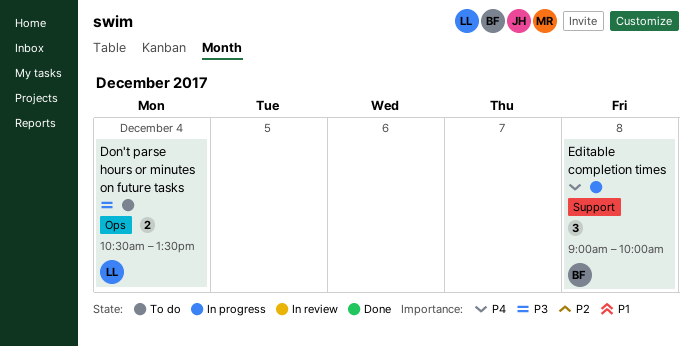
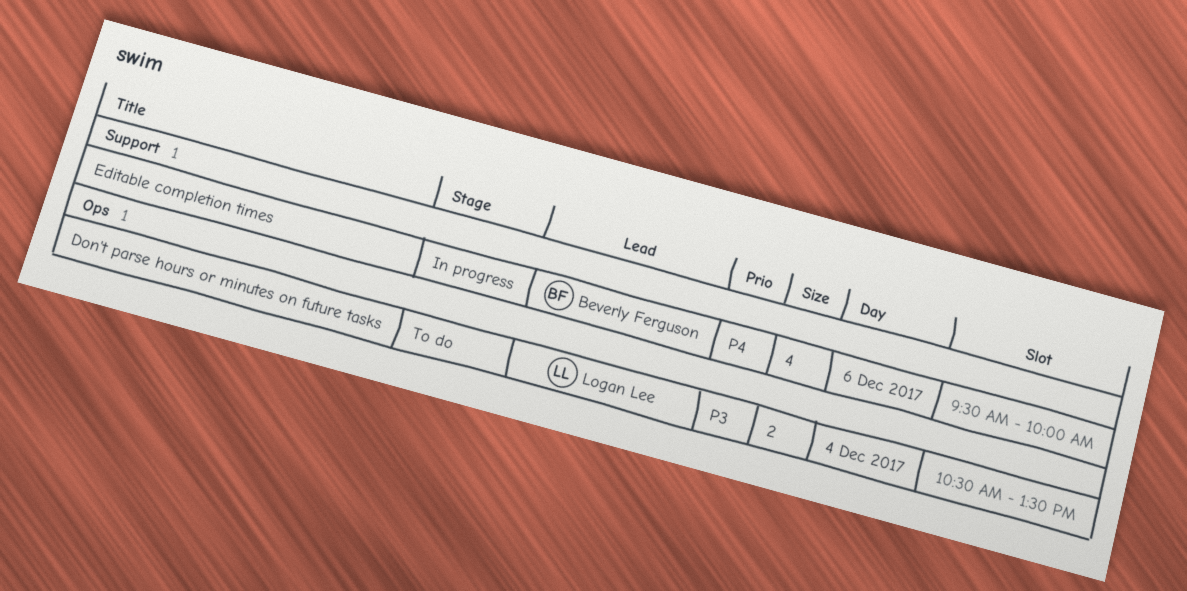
Editable completion times, estimate: 3 -> 4
Editable completion times, day: Dec 8 -> Dec 6
Editable completion times, begins: 09:00 -> 09:30

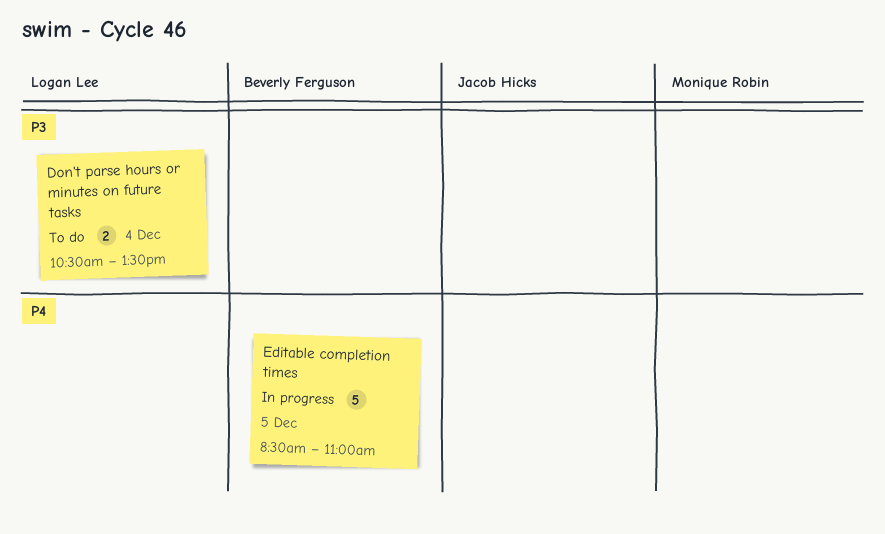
Editable completion times, estimate: 4 -> 5
Editable completion times, day: Dec 6 -> Dec 5
Editable completion times, begins: 09:30 -> 08:30
Editable completion times, ends: 10:00 -> 11:00

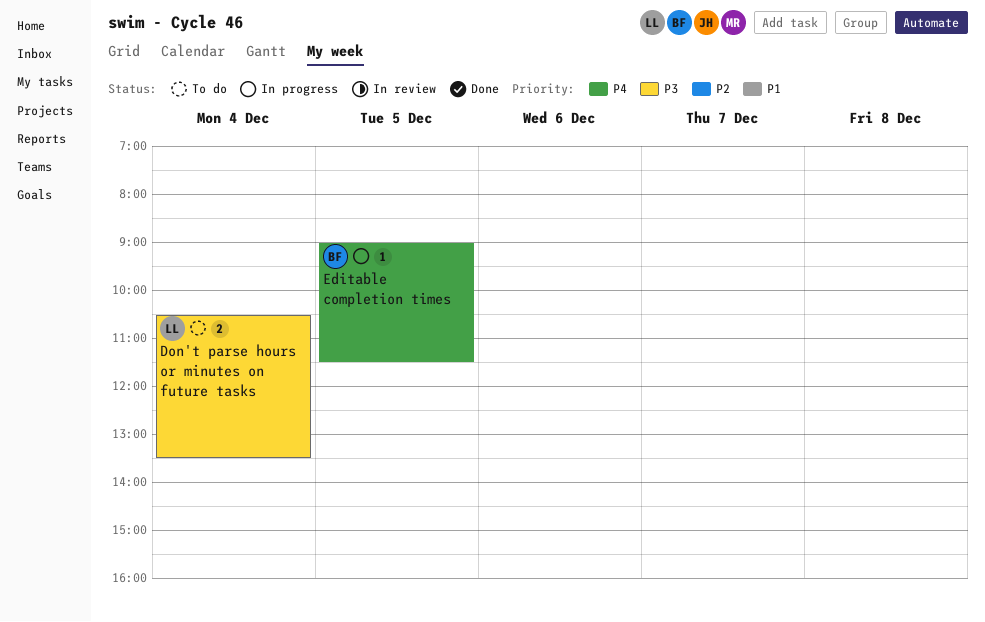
Editable completion times, estimate: 5 -> 1
Editable completion times, begins: 08:30 -> 09:00
Editable completion times, ends: 11:00 -> 11:30

